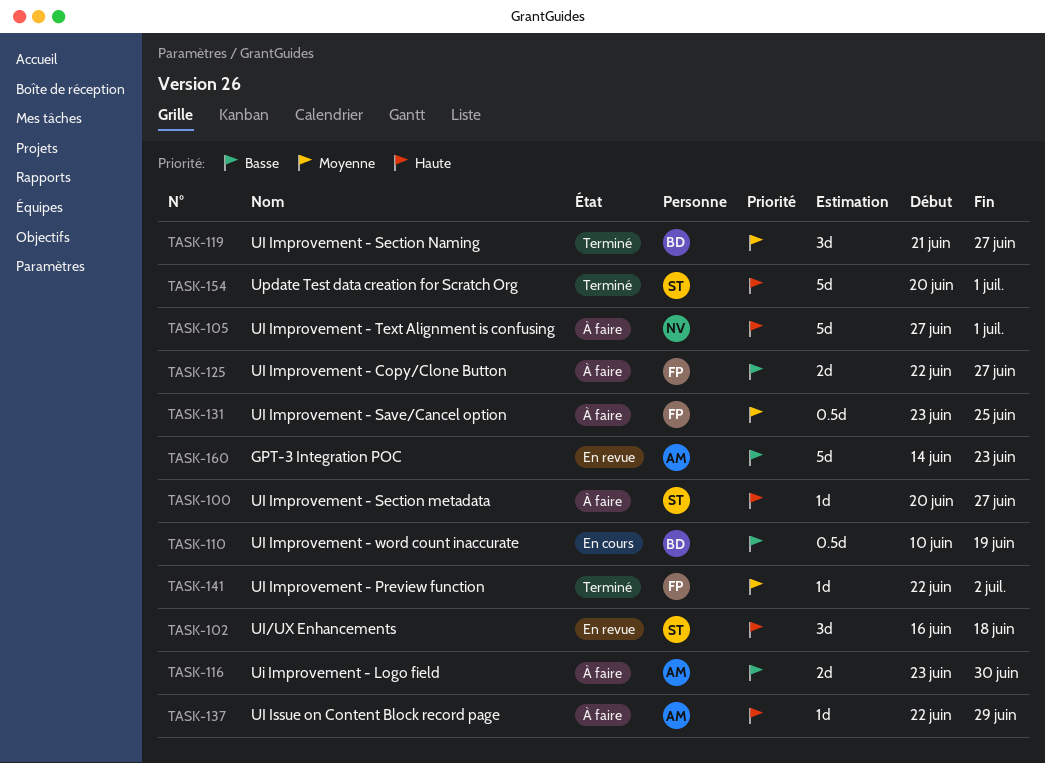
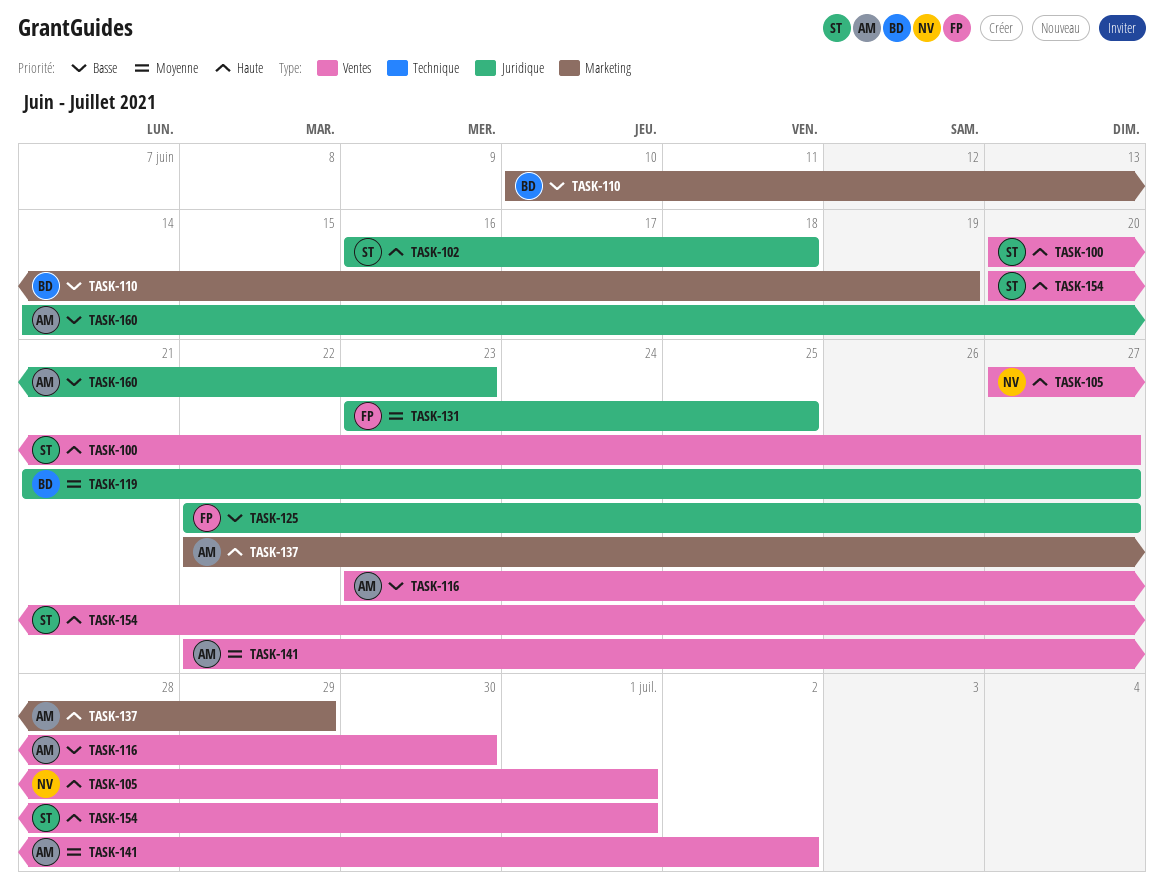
TASK-141, owner: FP -> AM

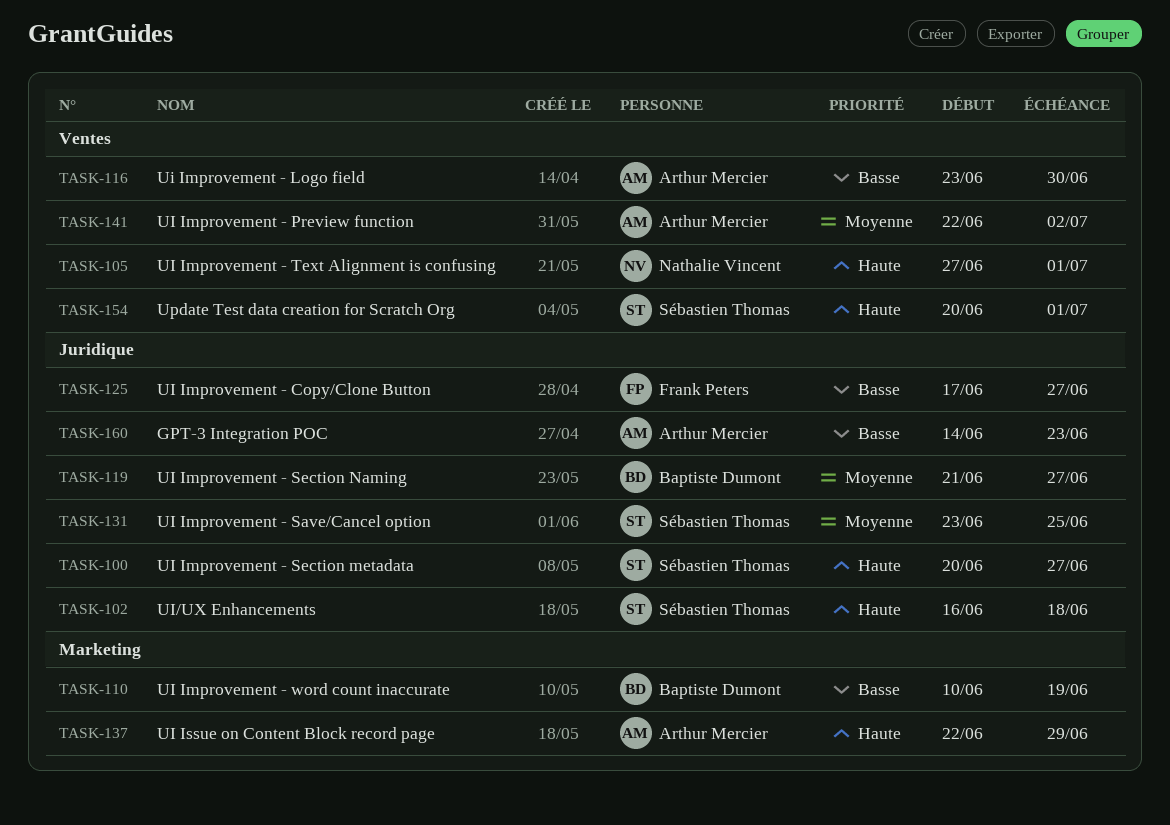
TASK-100, label: Ventes -> Juridique
TASK-125, start: Jun 22 -> Jun 17
TASK-131, owner: Frank Peters -> Sébastien Thomas

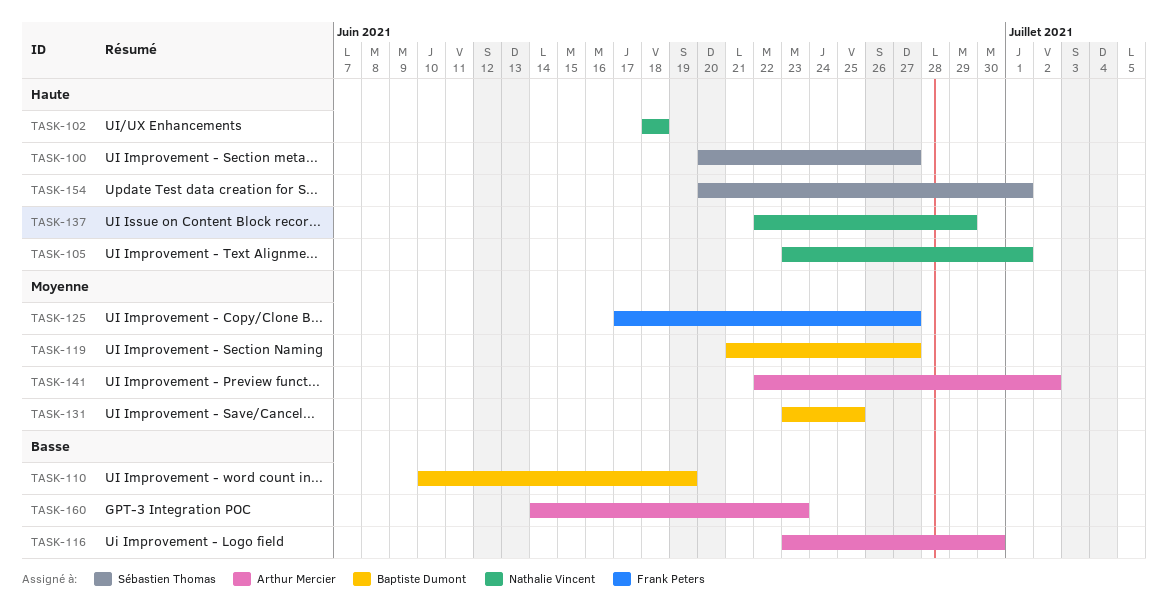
TASK-102, owner: Sébastien Thomas -> Nathalie Vincent
TASK-102, start: Jun 16 -> Jun 18
TASK-105, start: Jun 27 -> Jun 23
TASK-125, priority: Basse -> Moyenne
TASK-131, owner: Sébastien Thomas -> Baptiste Dumont
TASK-137, owner: Arthur Mercier -> Nathalie Vincent

